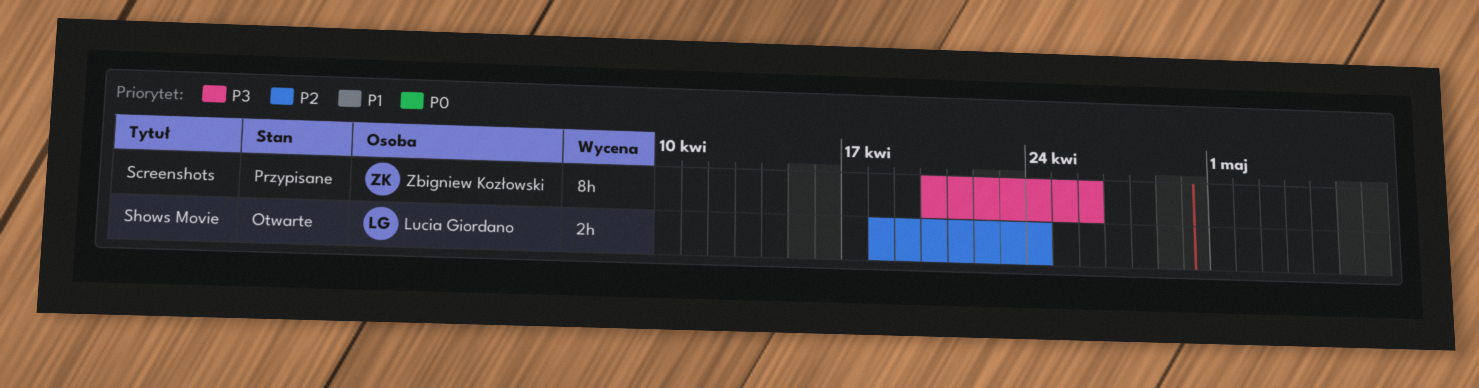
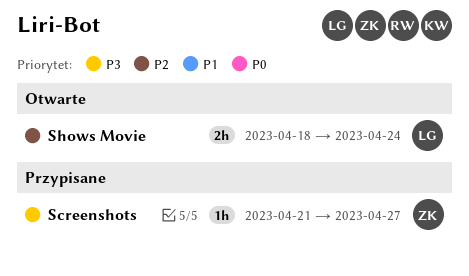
Screenshots, estimate: 8h -> 1h
Screenshots, start: Apr 20 -> Apr 21
Screenshots, due: Apr 26 -> Apr 27

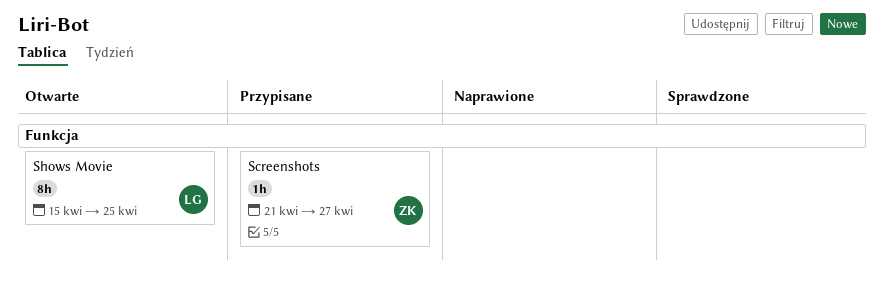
Shows Movie, estimate: 2h -> 8h
Shows Movie, start: Apr 18 -> Apr 15
Shows Movie, due: Apr 24 -> Apr 25

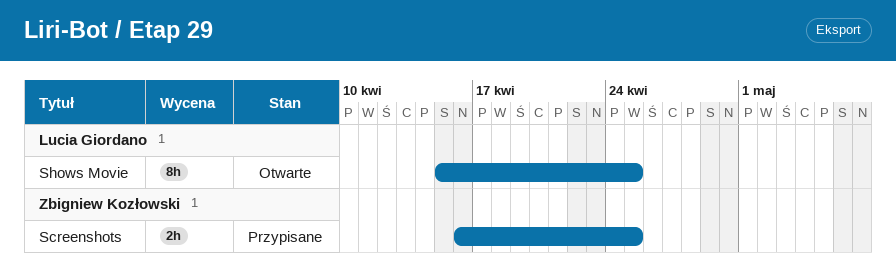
Screenshots, estimate: 1h -> 2h
Screenshots, start: Apr 21 -> Apr 16
Screenshots, due: Apr 27 -> Apr 25

